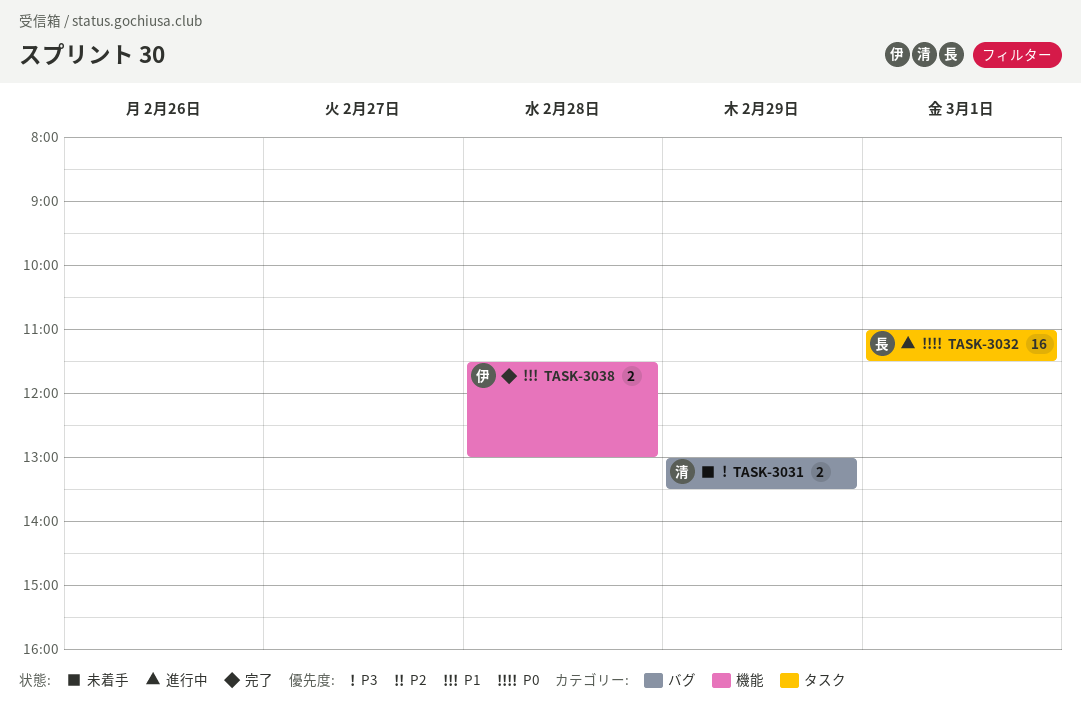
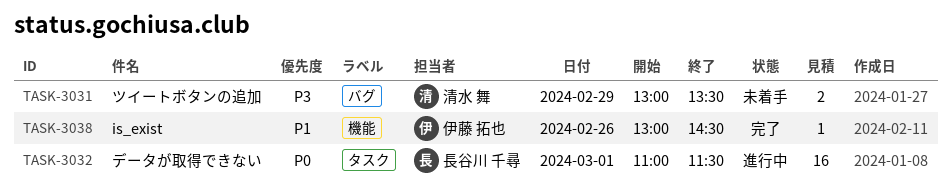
TASK-3038, estimate: 2 -> 1
TASK-3038, day: Feb 28 -> Feb 26
TASK-3038, begins: 11:30 -> 13:00
TASK-3038, ends: 13:00 -> 14:30

